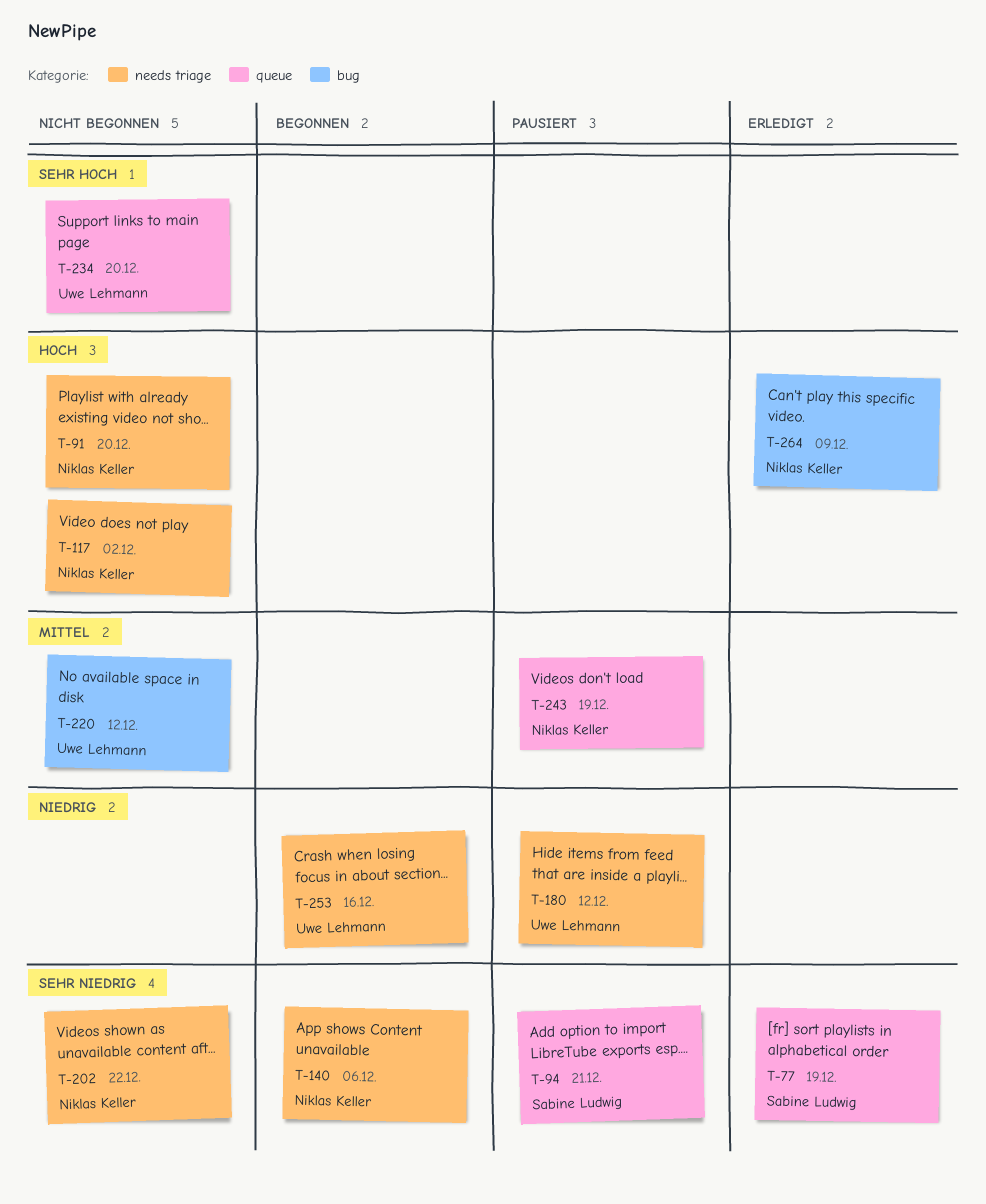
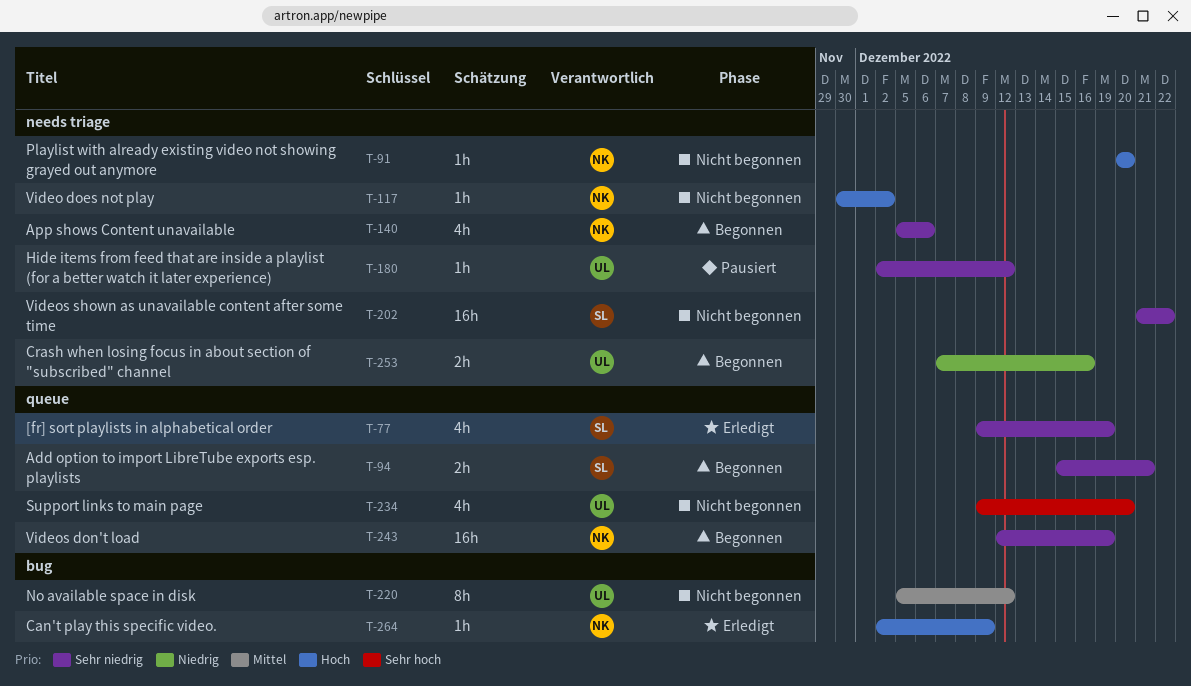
T-94, status: Pausiert -> Begonnen
T-180, priority: Niedrig -> Sehr niedrig
T-202, owner: Niklas Keller -> Sabine Ludwig
T-243, status: Pausiert -> Begonnen
T-243, priority: Mittel -> Sehr niedrig

